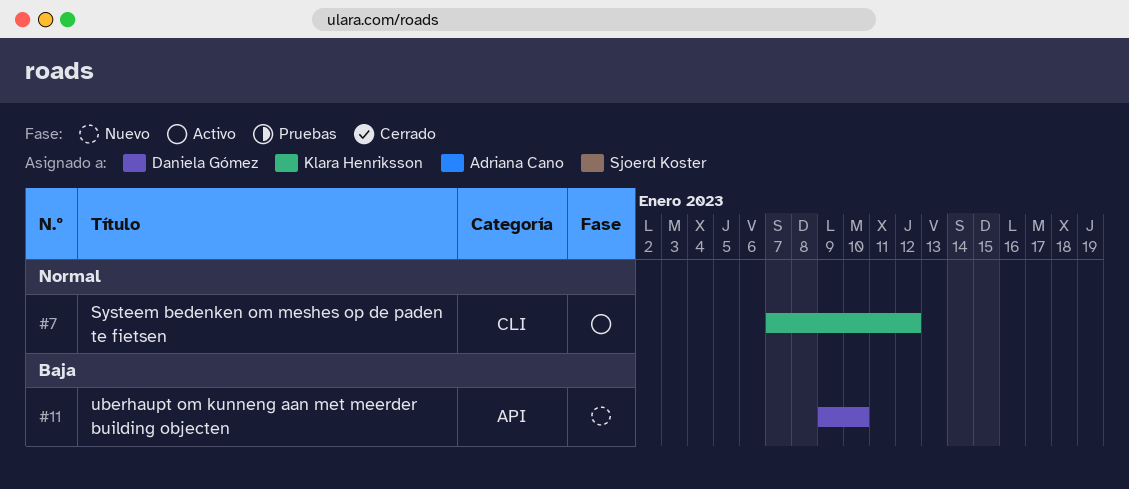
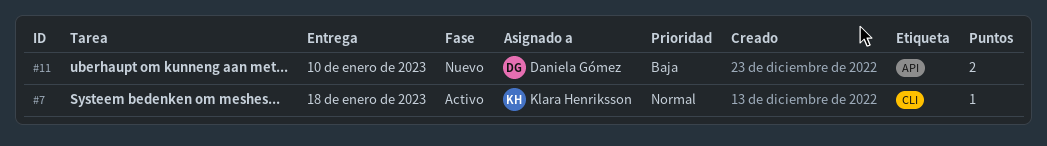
#7, due: Jan 12 -> Jan 18

